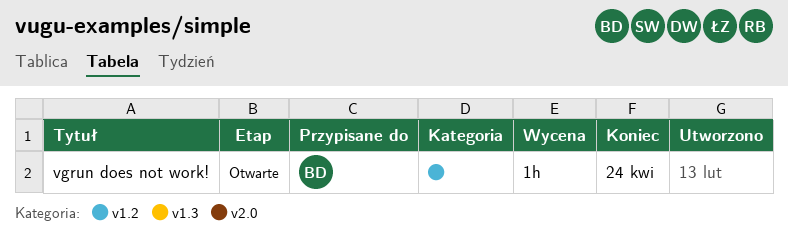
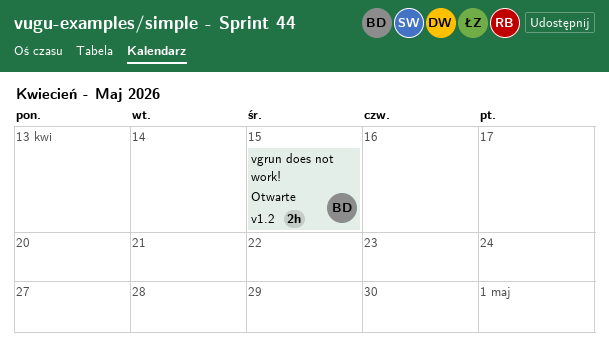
vgrun does not work!, estimate: 1h -> 2h
vgrun does not work!, due: Apr 24 -> Apr 15

